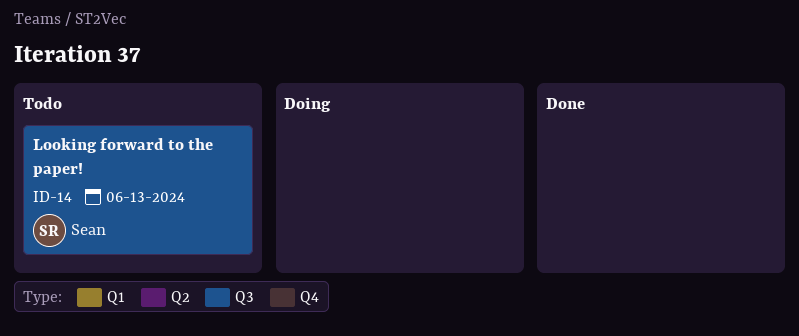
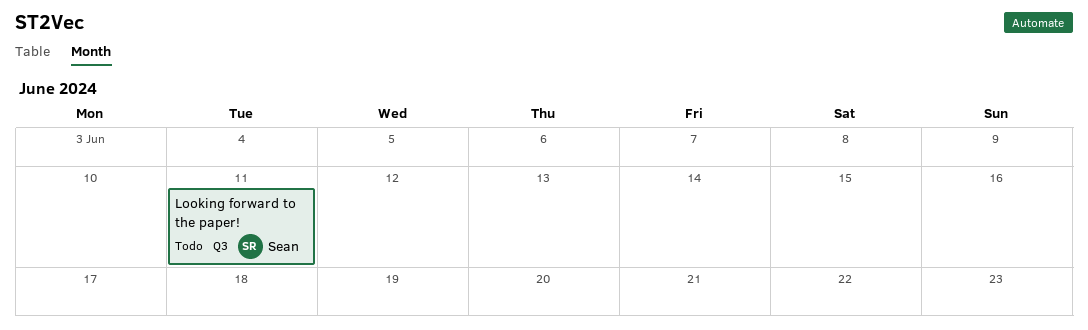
Looking forward to the paper!, due: Jun 13 -> Jun 11

